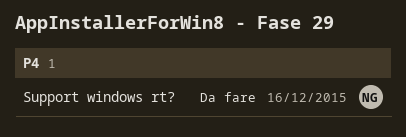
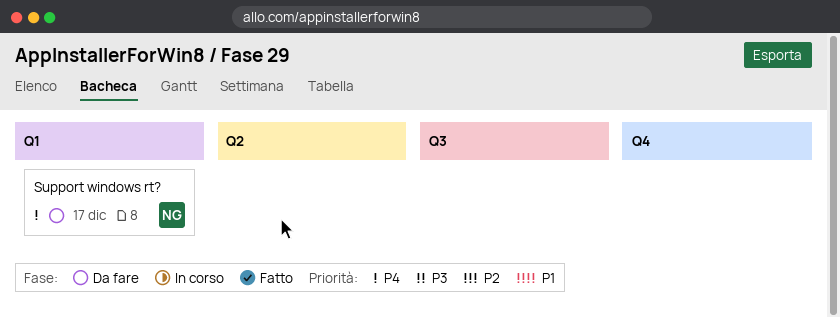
Support windows rt?, due: Dec 16 -> Dec 17

